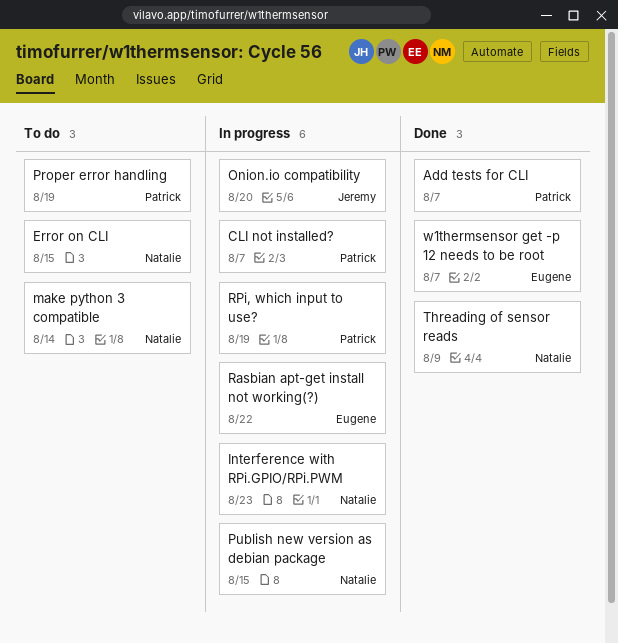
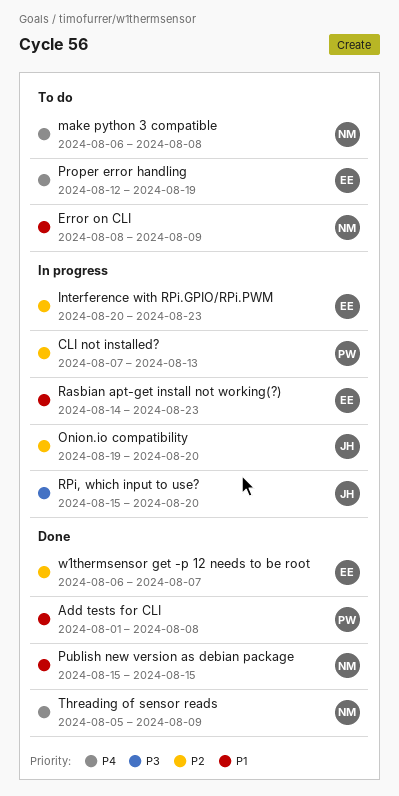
Add tests for CLI, due: Aug 7 -> Aug 8
CLI not installed?, due: Aug 7 -> Aug 13
Error on CLI, due: Aug 15 -> Aug 9
Interference with RPi.GPIO/RPi.PWM, owner: Natalie -> Eugene
make python 3 compatible, due: Aug 14 -> Aug 8
Proper error handling, owner: Patrick -> Eugene
Publish new version as debian package, status: In progress -> Done
Rasbian apt-get install not working(?), due: Aug 22 -> Aug 23
RPi, which input to use?, owner: Patrick -> Jeremy
RPi, which input to use?, due: Aug 19 -> Aug 20

